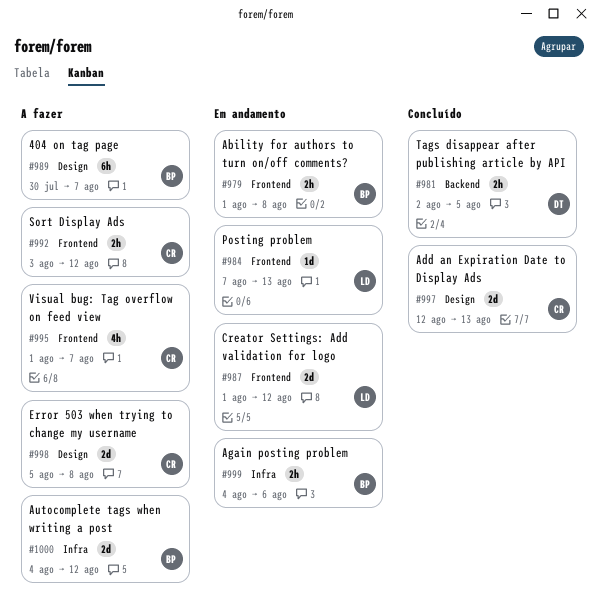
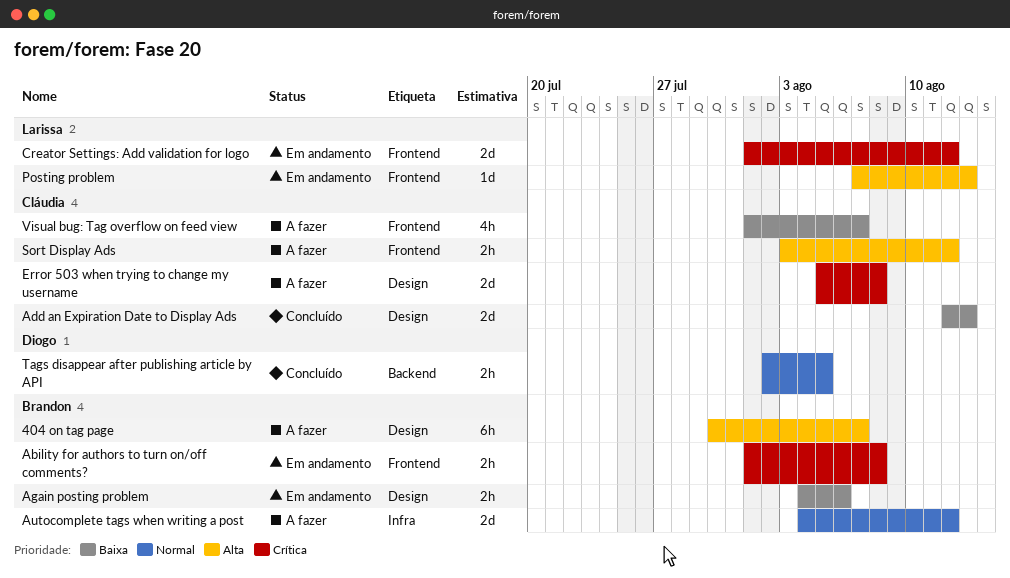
Again posting problem, label: Infra -> Design

